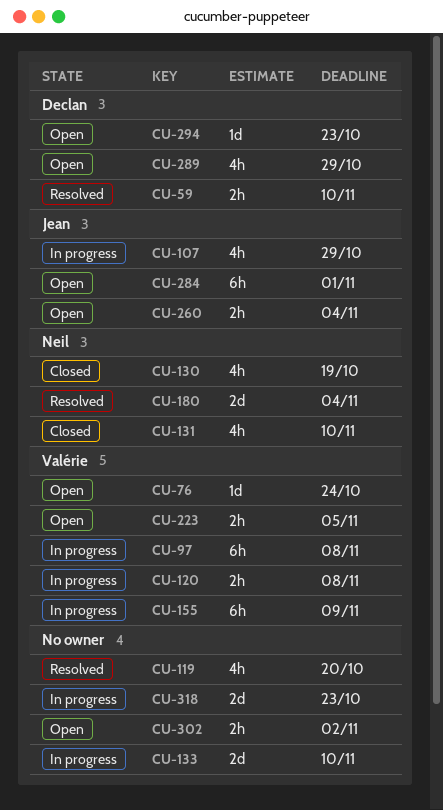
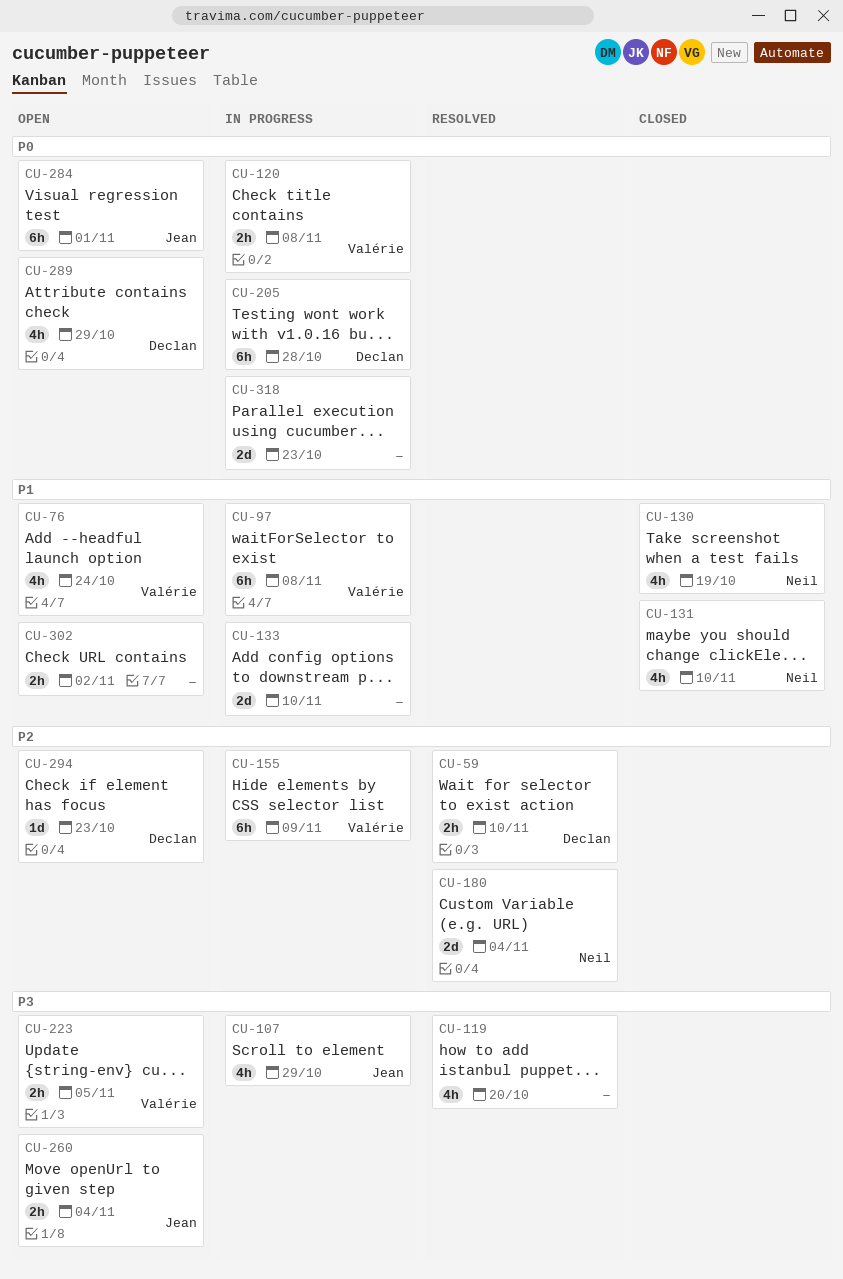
CU-76, estimate: 1d -> 4h
CU-205: none -> present

